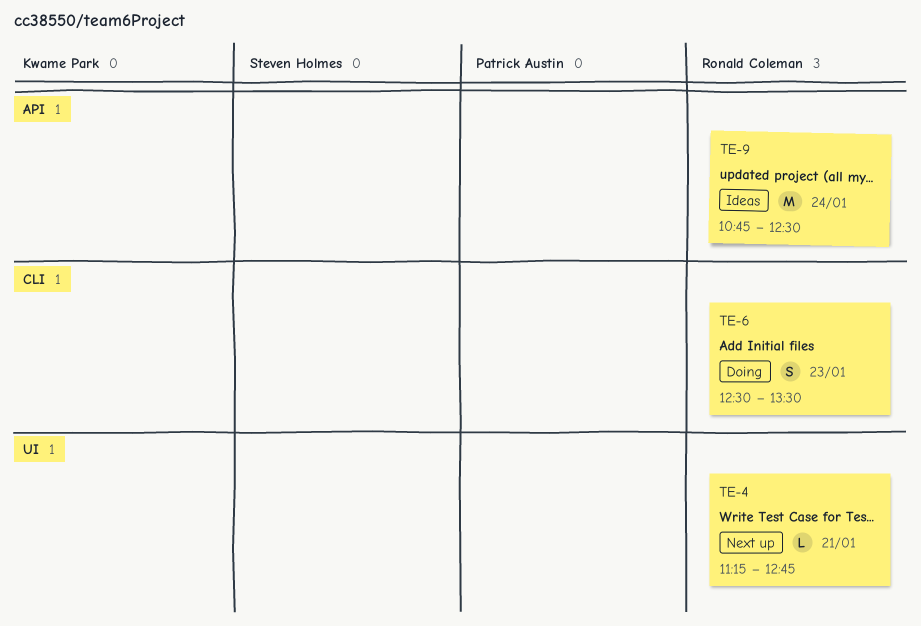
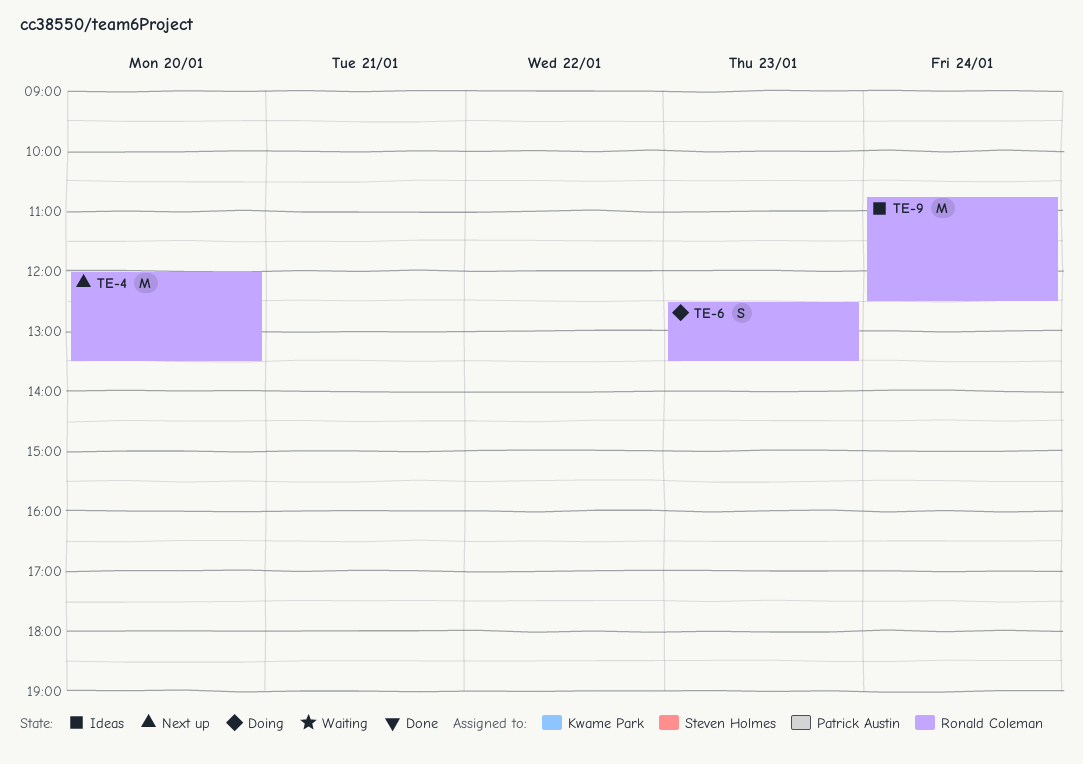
TE-4, estimate: L -> M
TE-4, day: Jan 21 -> Jan 20
TE-4, begins: 11:15 -> 12:00
TE-4, ends: 12:45 -> 13:30

